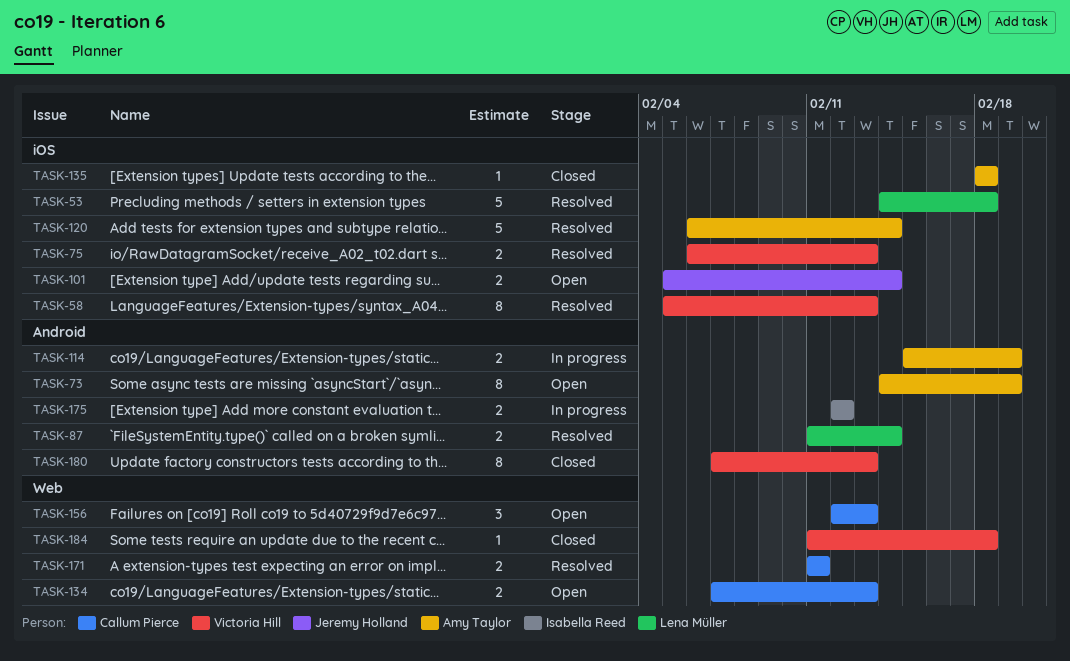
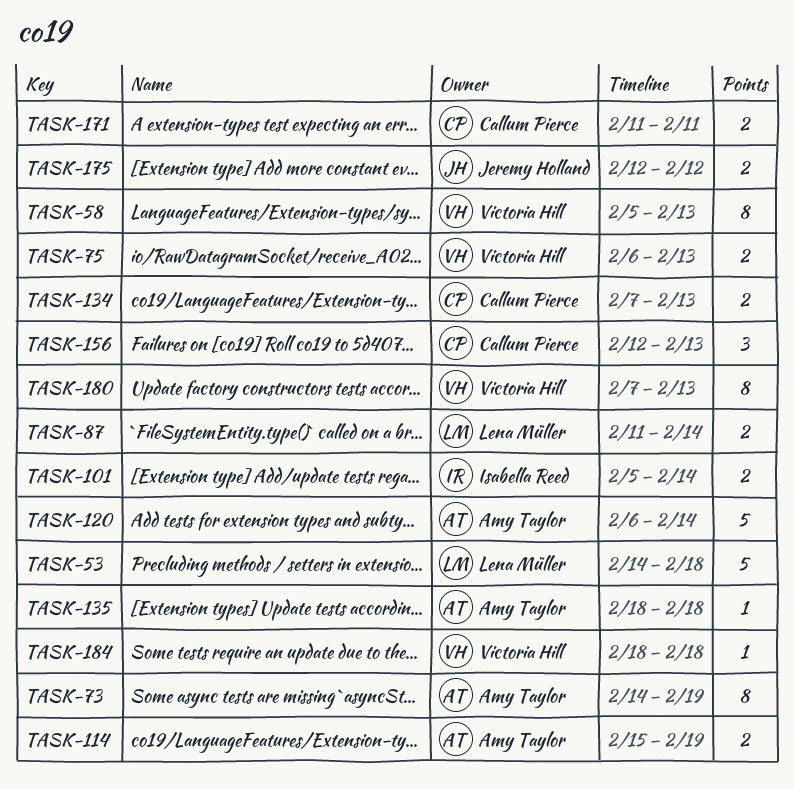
TASK-101, owner: Jeremy Holland -> Isabella Reed
TASK-175, owner: Isabella Reed -> Jeremy Holland
TASK-184, start: Feb 11 -> Feb 18

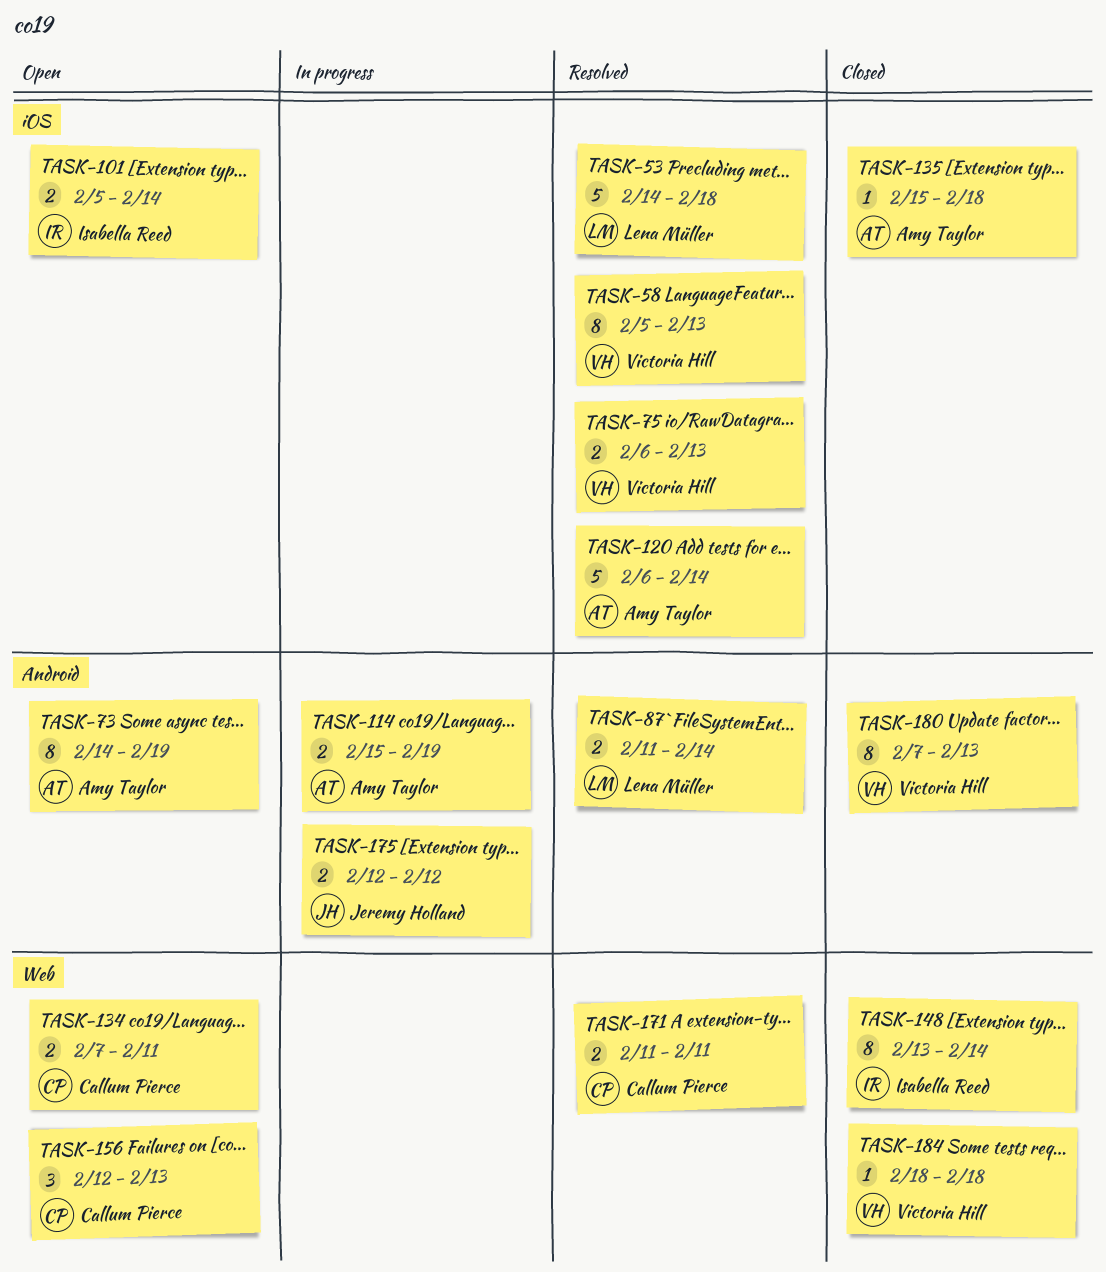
TASK-134, due: Feb 13 -> Feb 11
TASK-135, start: Feb 18 -> Feb 15
TASK-148: none -> present

